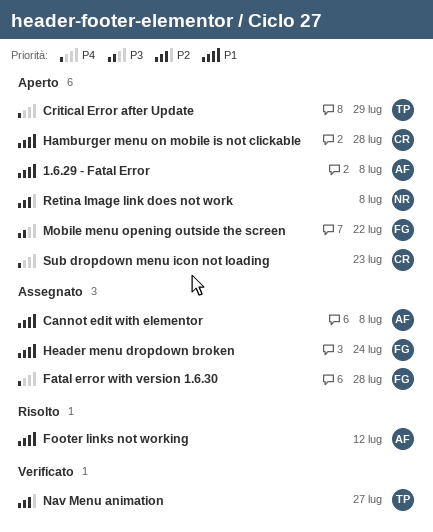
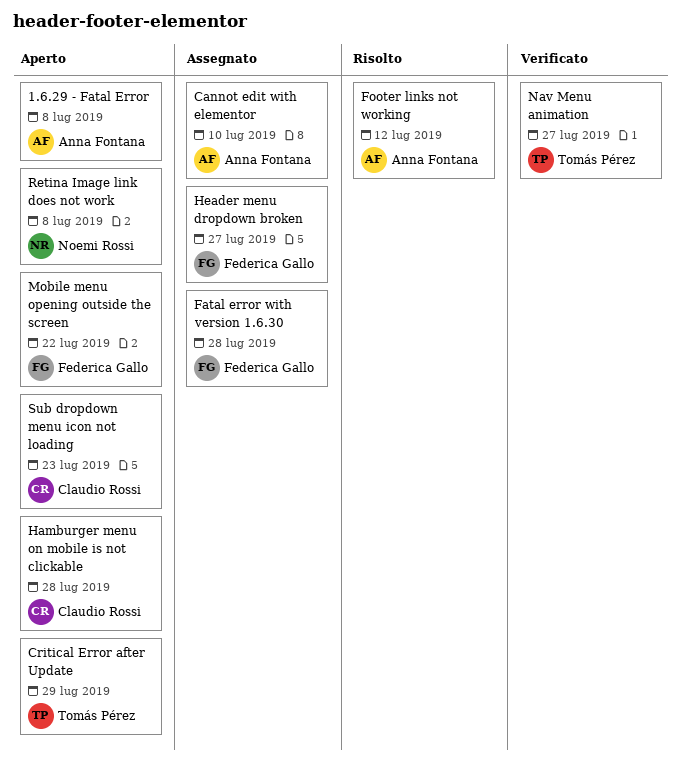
Cannot edit with elementor, due: Jul 8 -> Jul 10
Header menu dropdown broken, due: Jul 24 -> Jul 27

